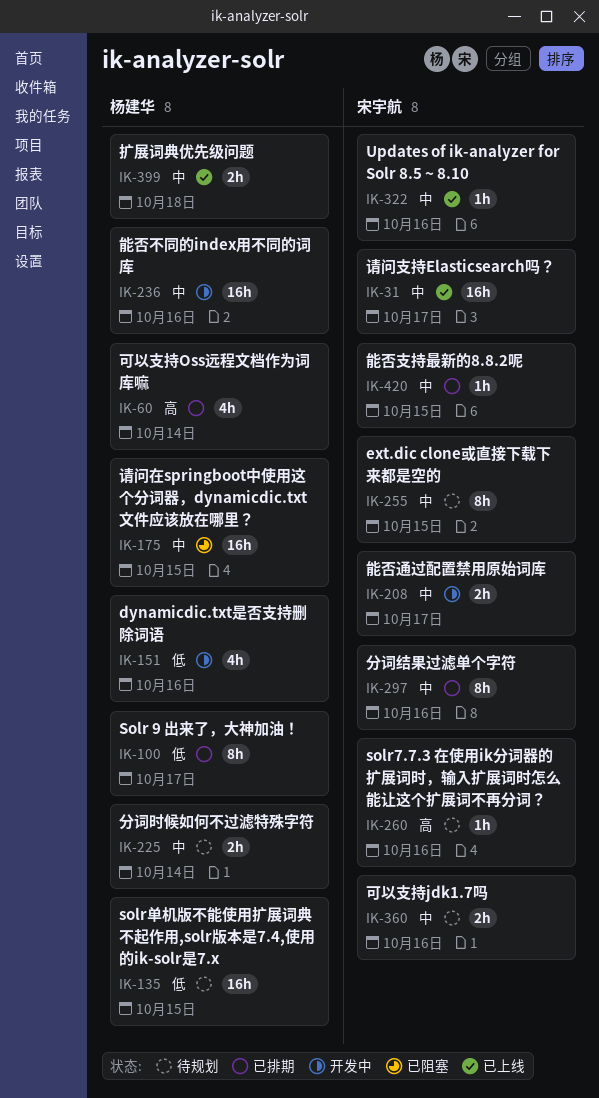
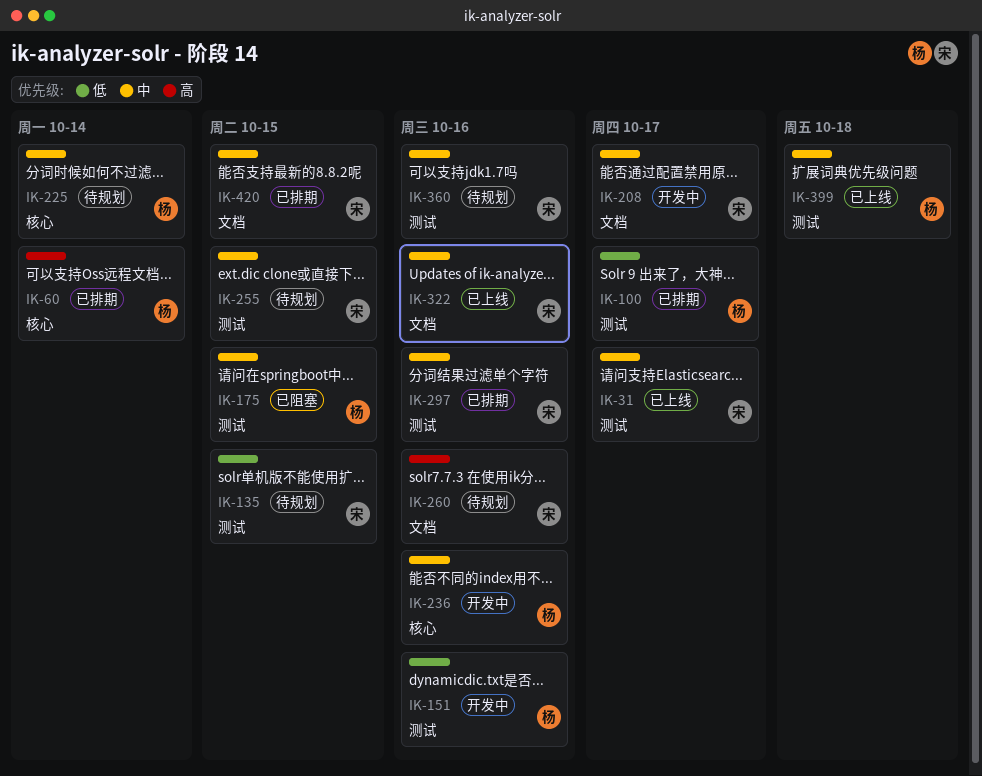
IK-135, owner: 杨建华 -> 宋宇航

